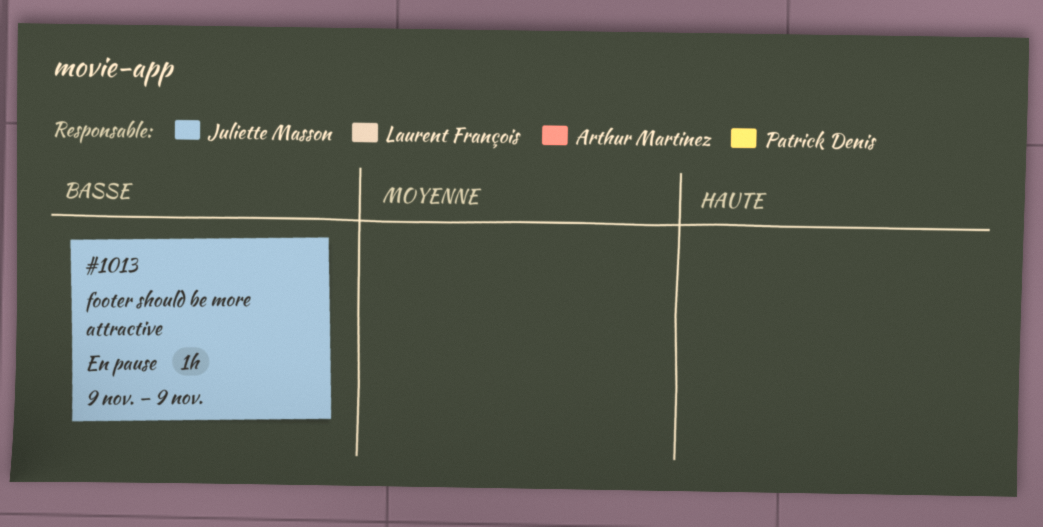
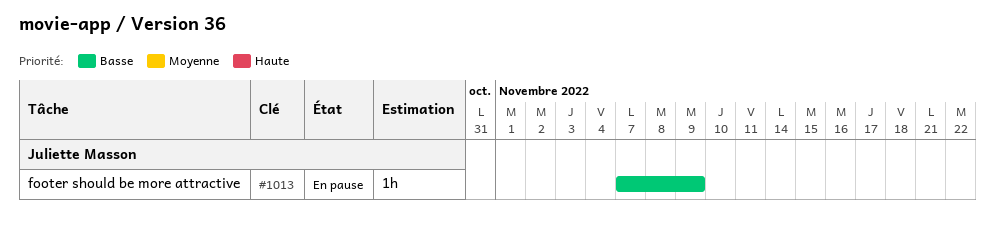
#1013, start: Nov 9 -> Nov 7

